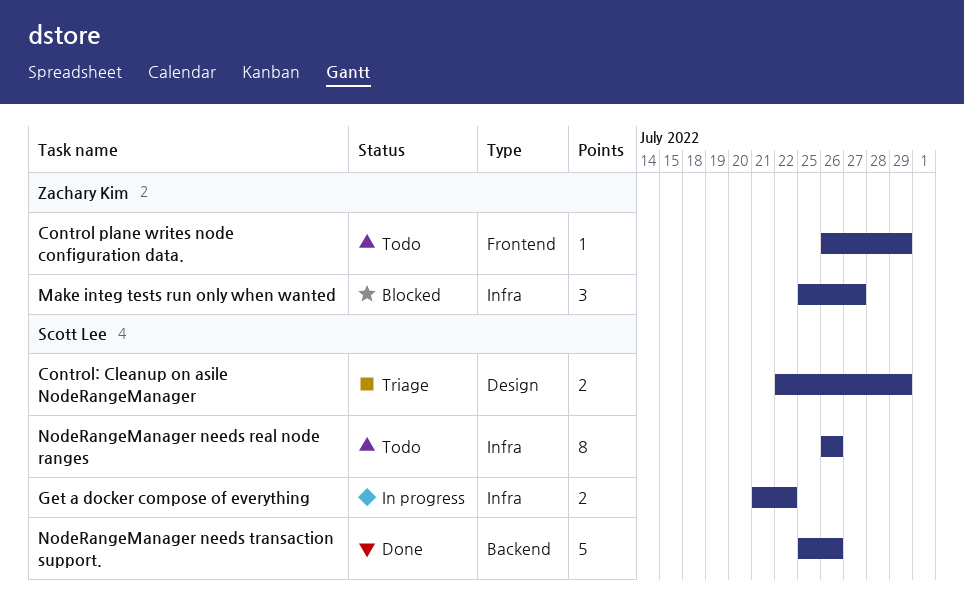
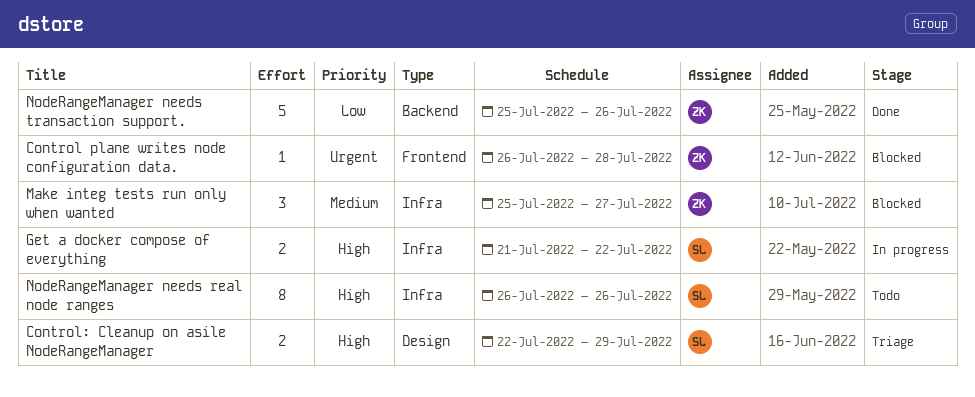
Control plane writes node configuration data., status: Todo -> Blocked
Control plane writes node configuration data., due: Jul 29 -> Jul 28
NodeRangeManager needs transaction support., owner: Scott Lee -> Zachary Kim

